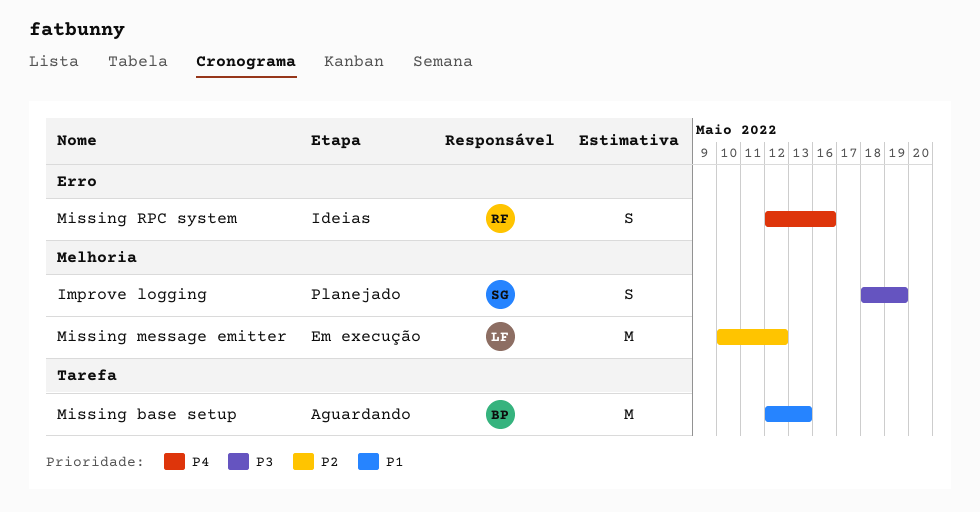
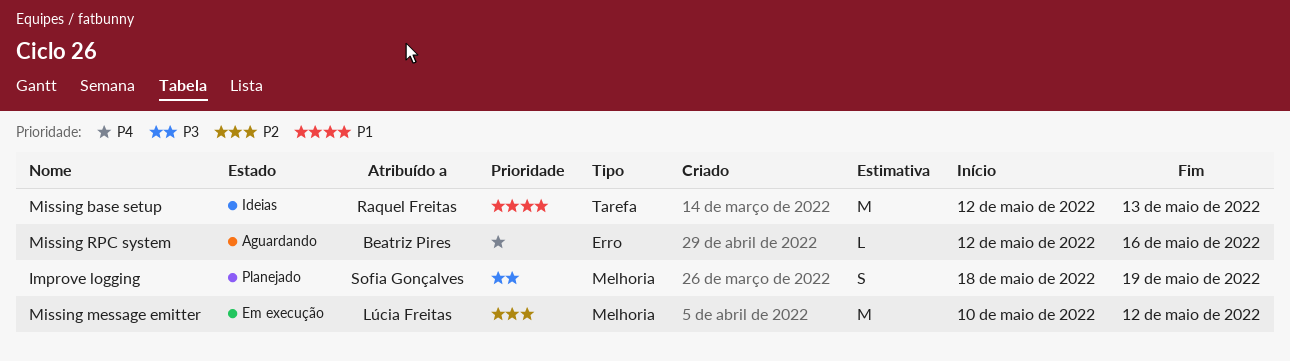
Missing base setup, status: Aguardando -> Ideias
Missing base setup, owner: Beatriz Pires -> Raquel Freitas
Missing RPC system, status: Ideias -> Aguardando
Missing RPC system, owner: Raquel Freitas -> Beatriz Pires
Missing RPC system, estimate: S -> L

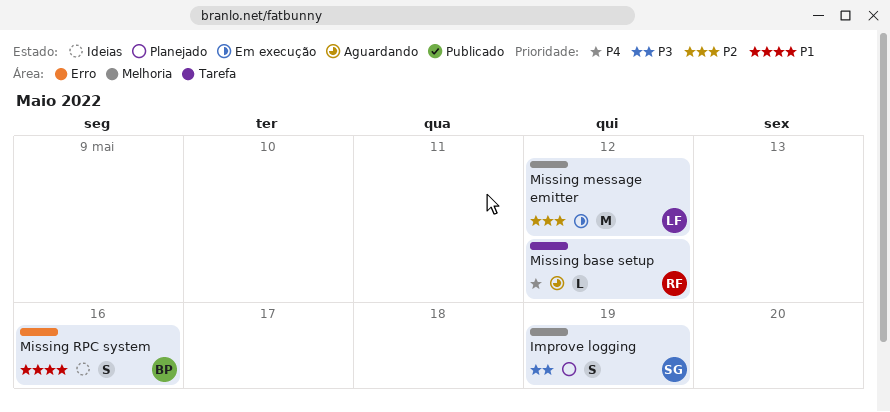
Missing base setup, status: Ideias -> Aguardando
Missing base setup, priority: P1 -> P4
Missing base setup, estimate: M -> L
Missing base setup, due: May 13 -> May 12
Missing RPC system, status: Aguardando -> Ideias
Missing RPC system, priority: P4 -> P1
Missing RPC system, estimate: L -> S

